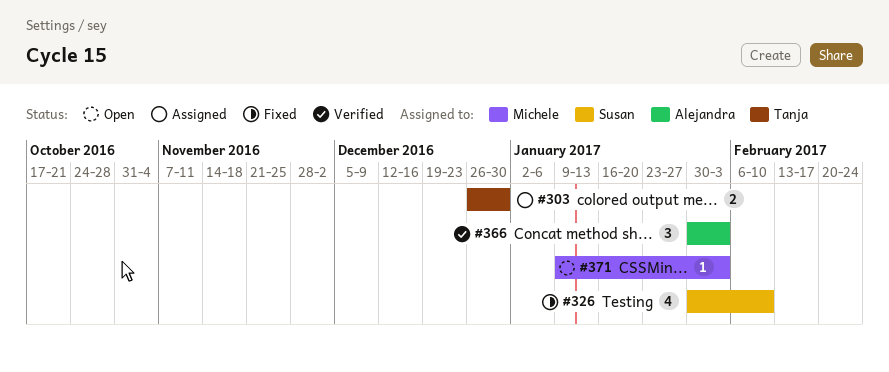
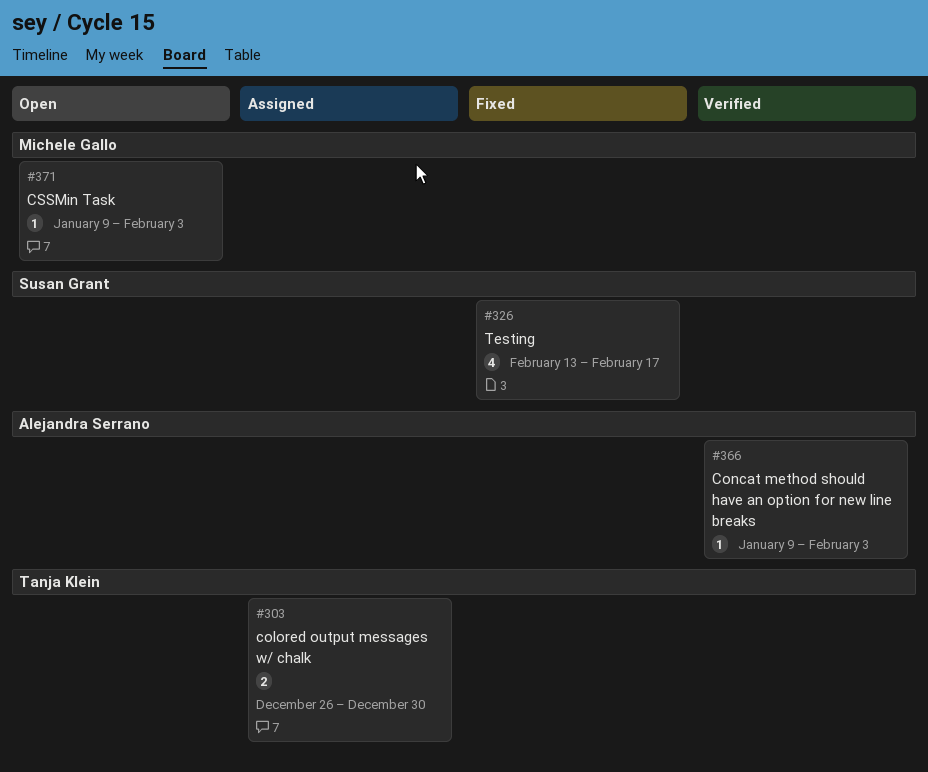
#326, start: Jan 30 -> Feb 13
#326, due: Feb 10 -> Feb 17
#366, estimate: 3 -> 1
#366, start: Jan 30 -> Jan 9

